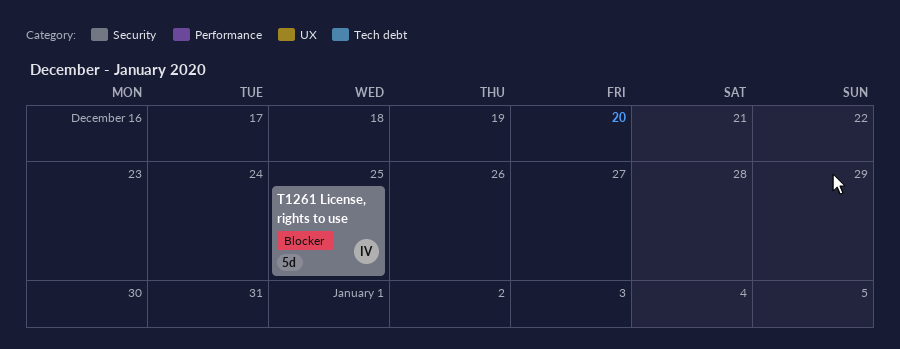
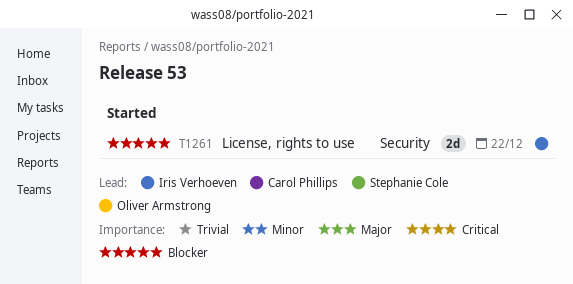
T1261, estimate: 5d -> 2d
T1261, due: Dec 25 -> Dec 22

